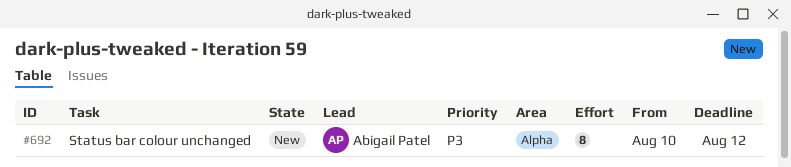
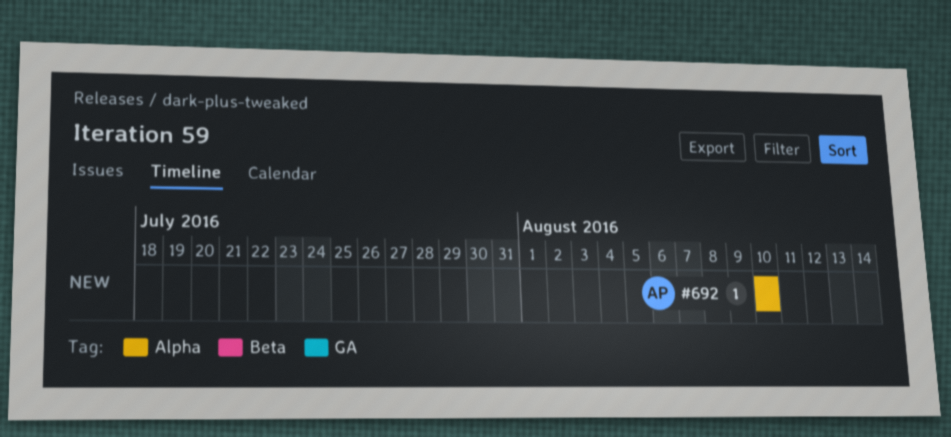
#692, estimate: 8 -> 1
#692, due: Aug 12 -> Aug 10

